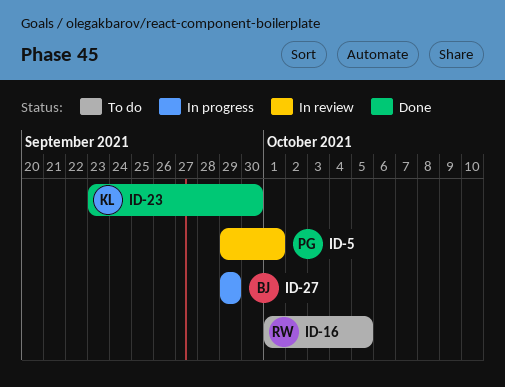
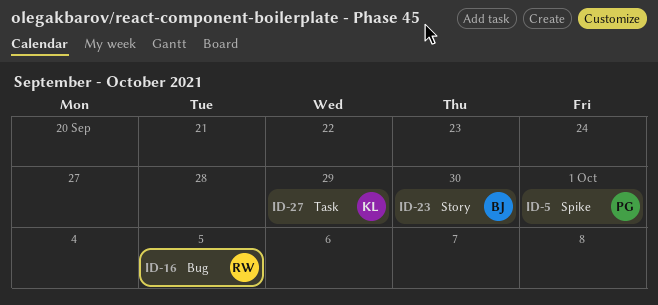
ID-23, owner: KL -> BJ
ID-27, owner: BJ -> KL

